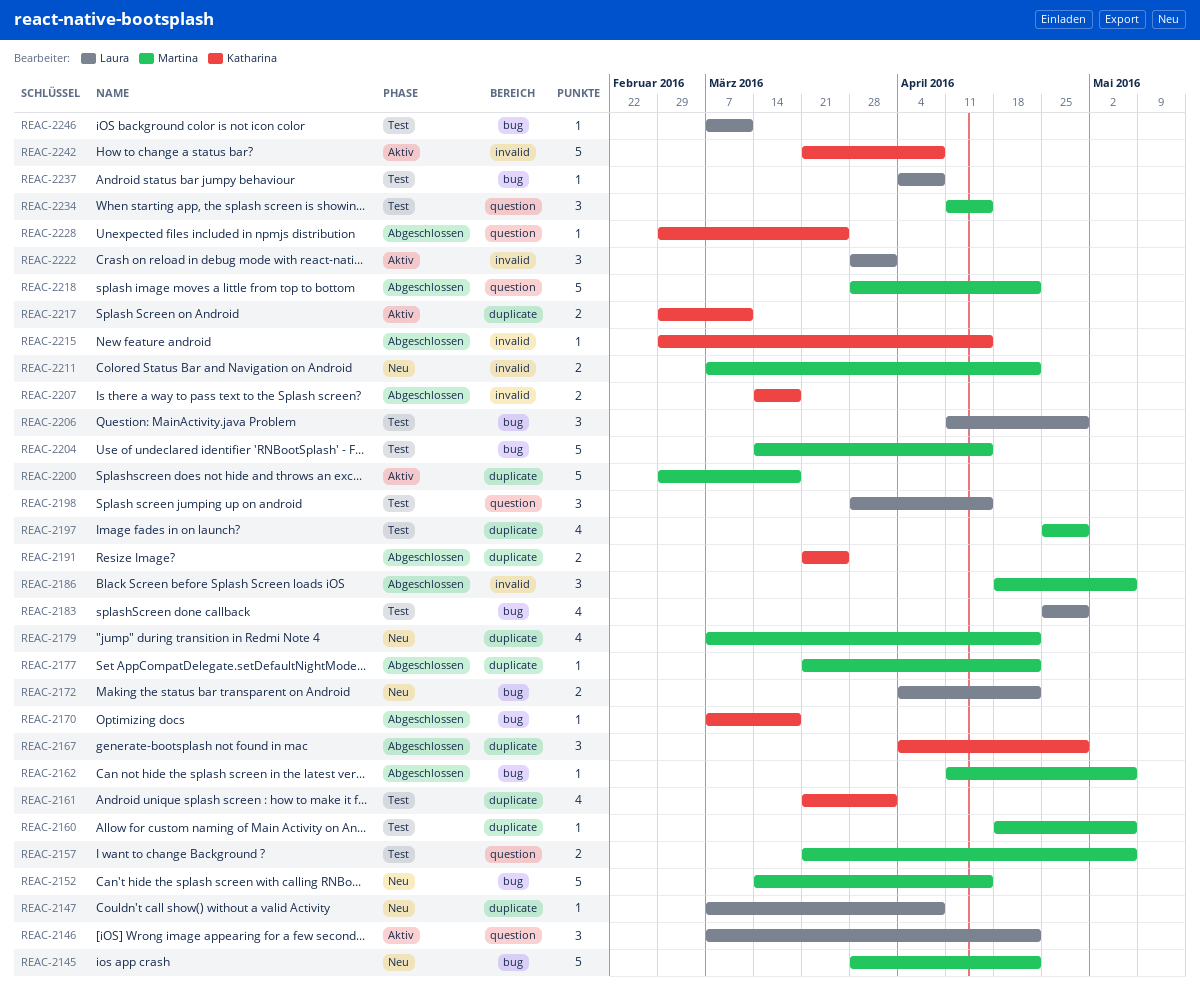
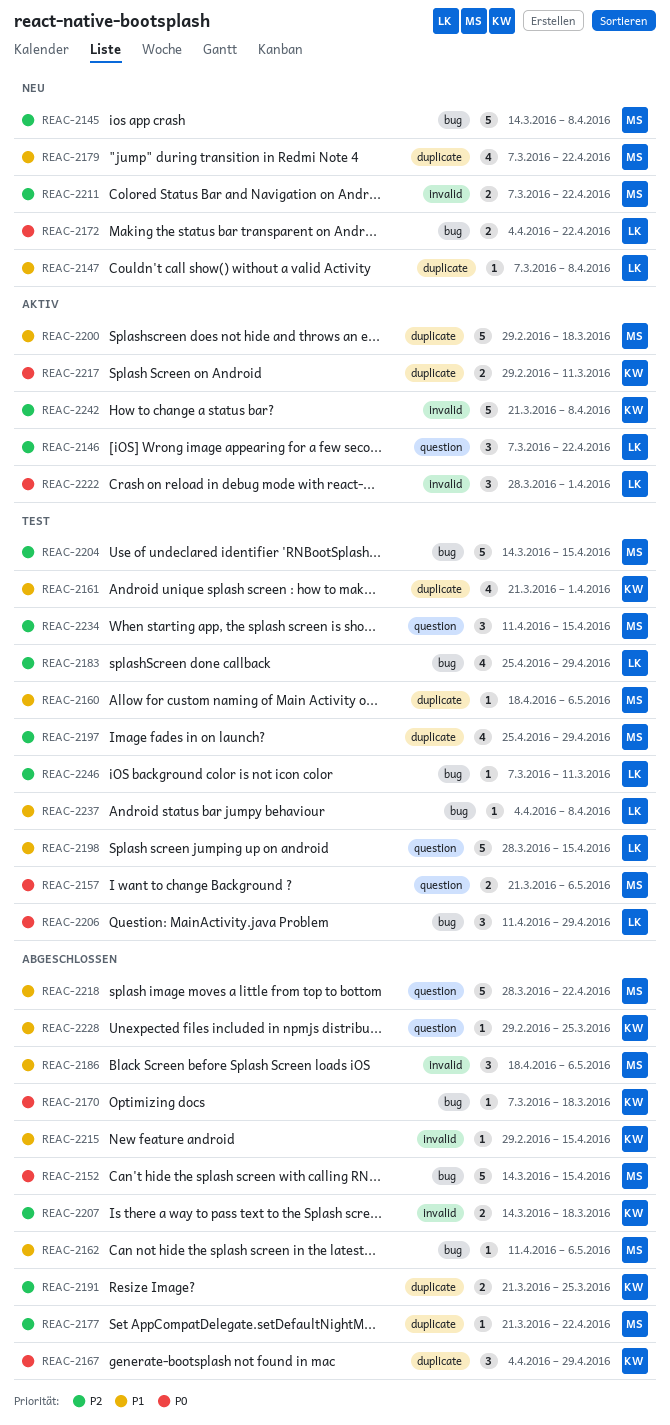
REAC-2145, start: Mar 28 -> Mar 14
REAC-2145, due: Apr 22 -> Apr 8
REAC-2152, status: Neu -> Abgeschlossen
REAC-2198, estimate: 3 -> 5

